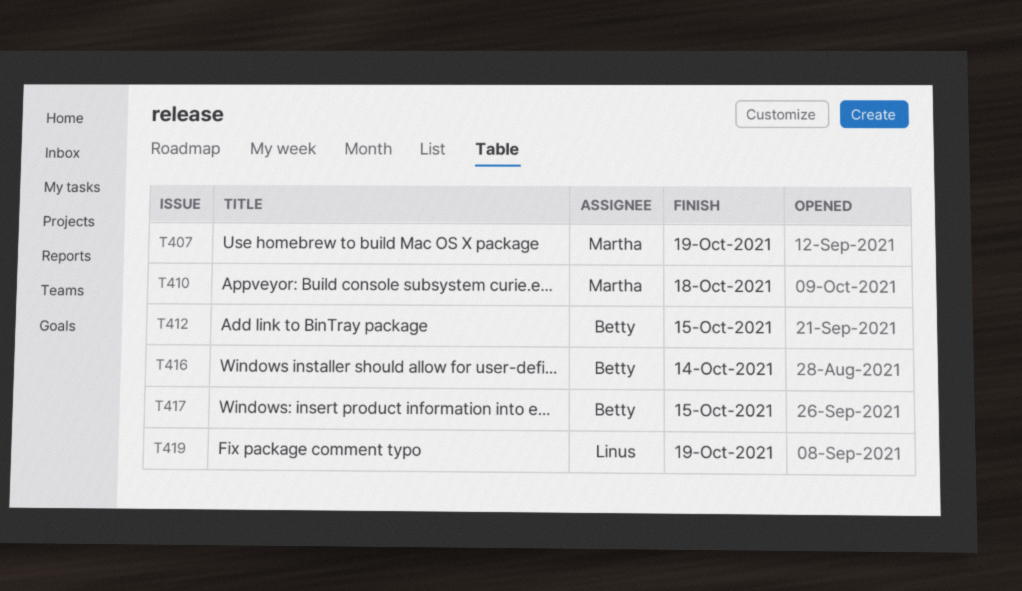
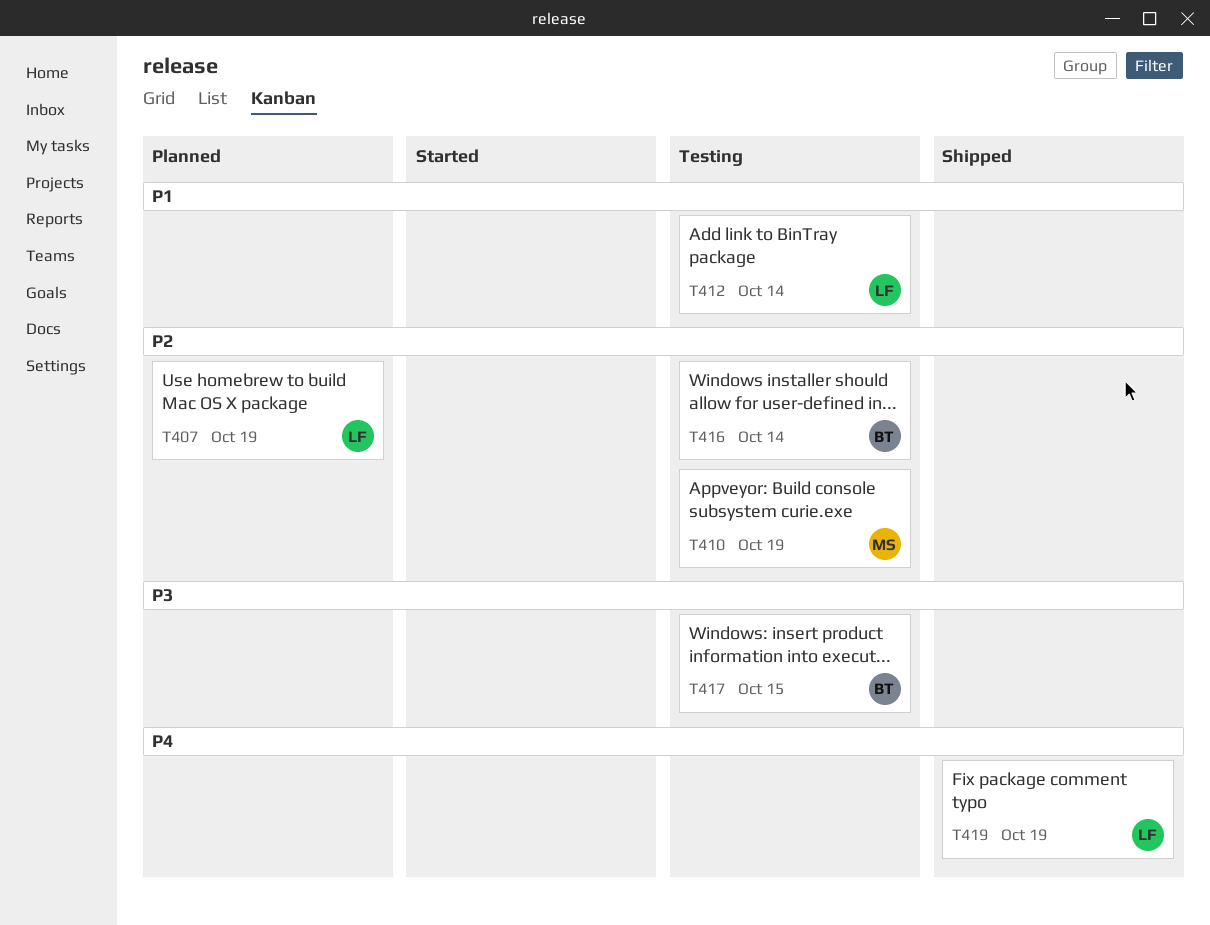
T407, owner: Martha -> Linus
T410, due: Oct 18 -> Oct 19
T412, owner: Betty -> Linus
T412, due: Oct 15 -> Oct 14

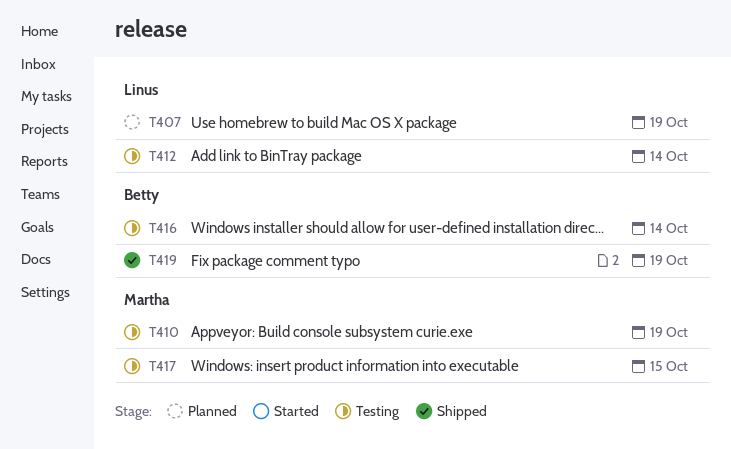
T417, owner: Betty -> Martha
T419, owner: Linus -> Betty

